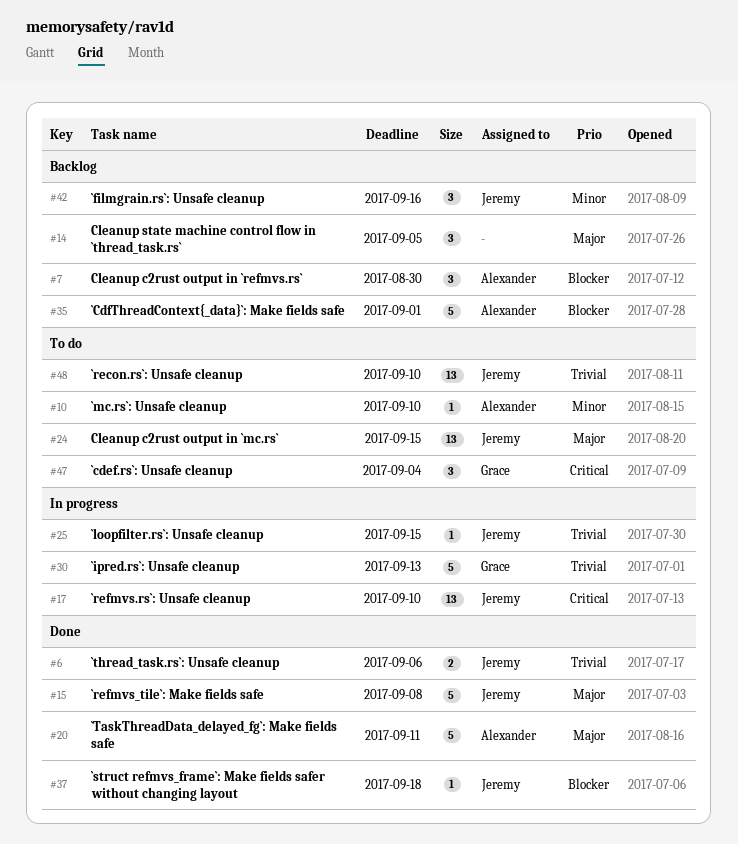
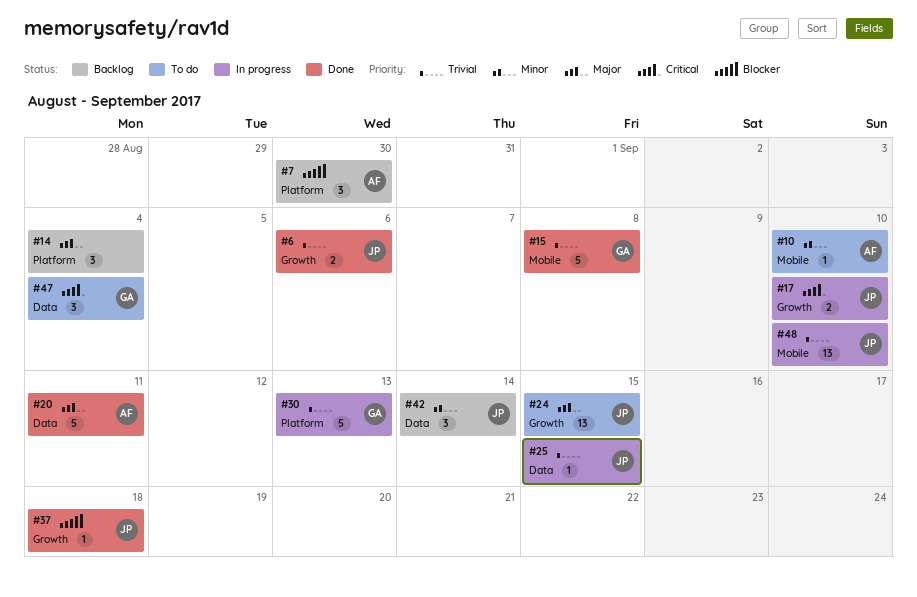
#14, due: Sep 5 -> Sep 4
#15, owner: Jeremy -> Grace
#15, priority: Major -> Trivial
#17, estimate: 13 -> 2
#35: present -> none
#42, due: Sep 16 -> Sep 14
#48, status: To do -> In progress

